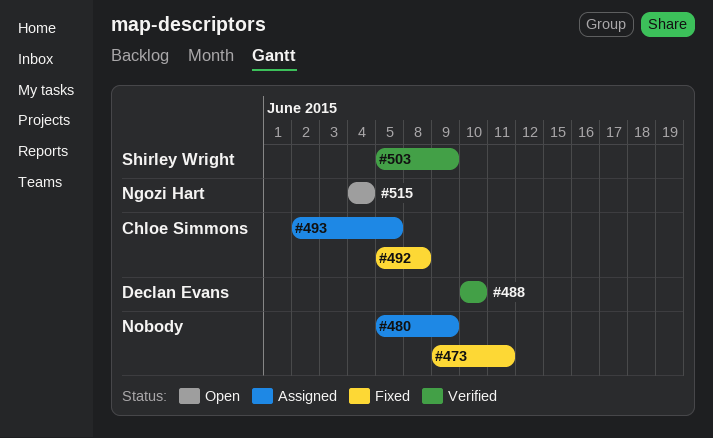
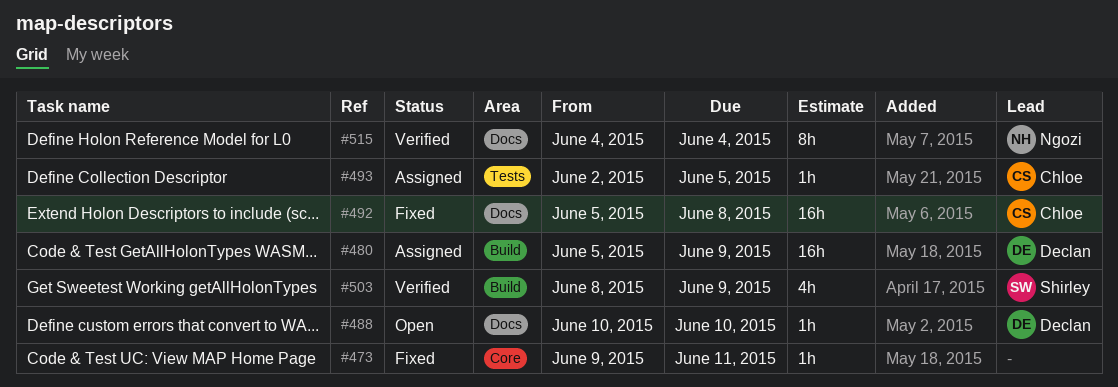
#480, owner: none -> Declan Evans
#488, status: Verified -> Open
#503, start: Jun 5 -> Jun 8
#515, status: Open -> Verified

